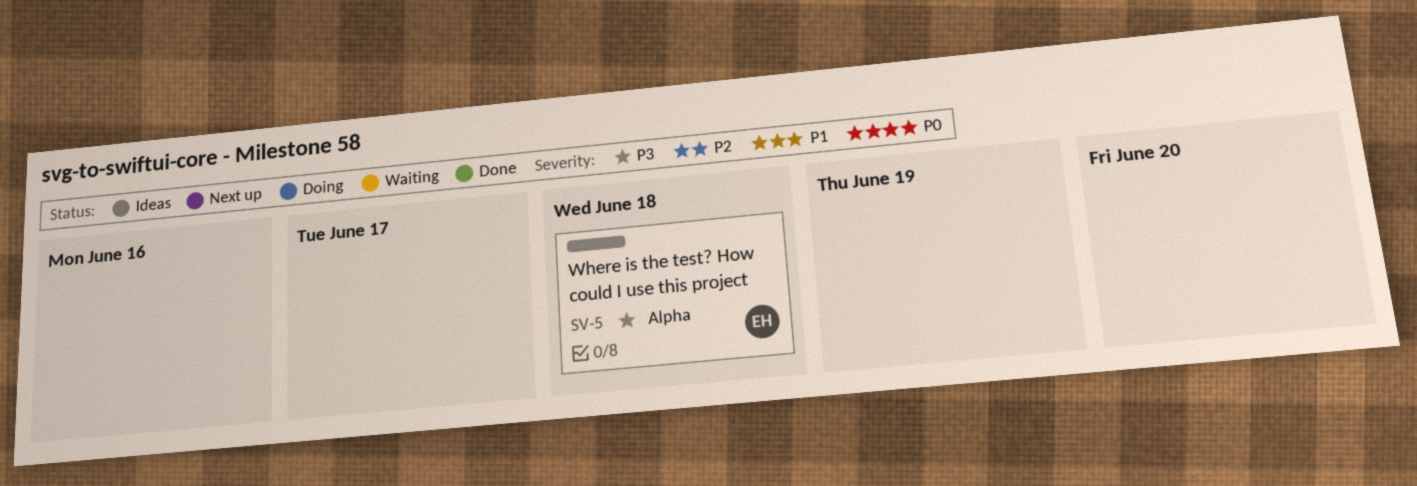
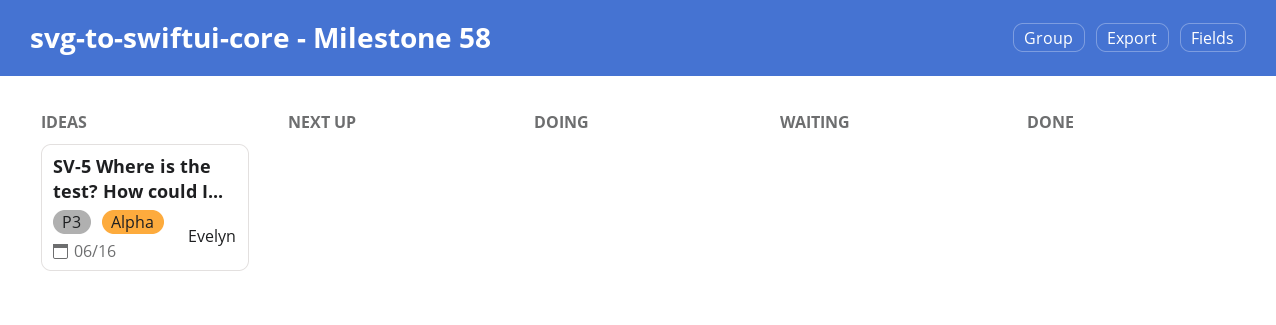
SV-5, due: Jun 18 -> Jun 16

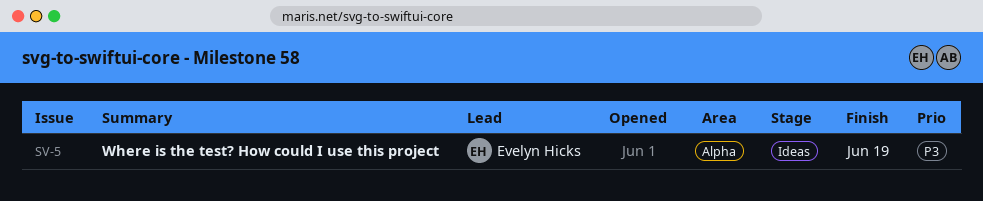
SV-5, due: Jun 16 -> Jun 19

